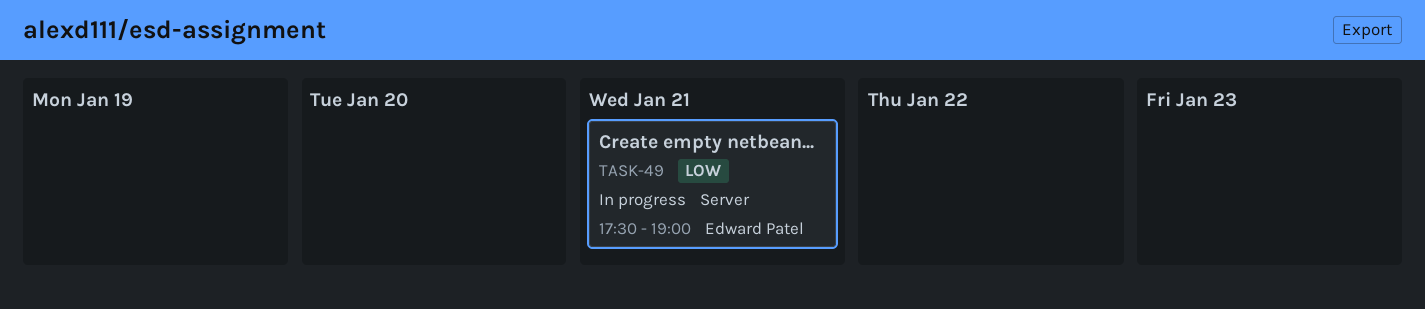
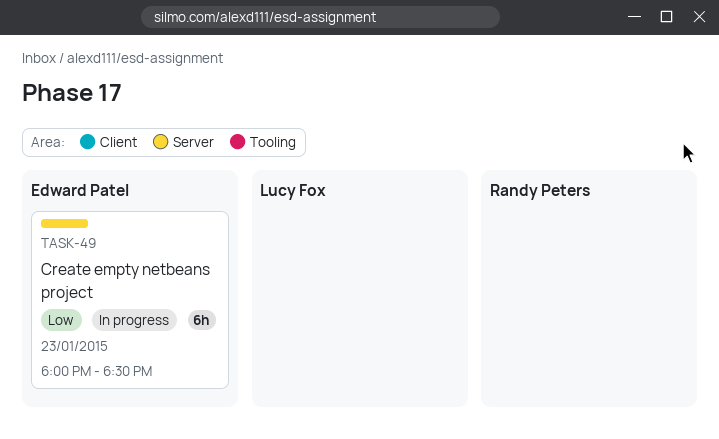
TASK-49, day: Jan 21 -> Jan 23
TASK-49, begins: 17:30 -> 18:00
TASK-49, ends: 19:00 -> 18:30

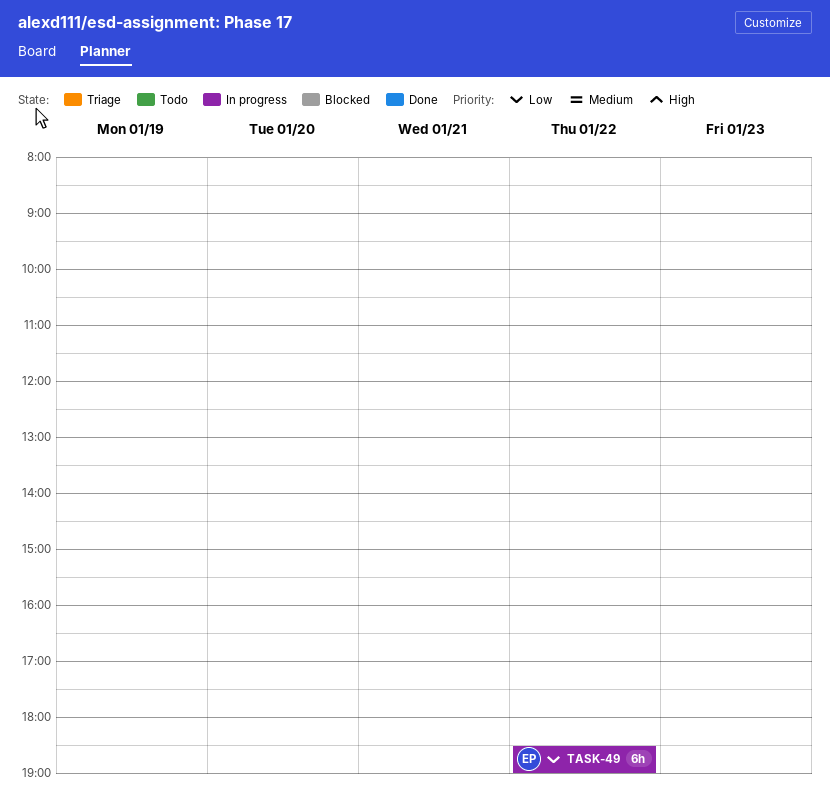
TASK-49, day: Jan 23 -> Jan 22
TASK-49, begins: 18:00 -> 18:30
TASK-49, ends: 18:30 -> 19:00

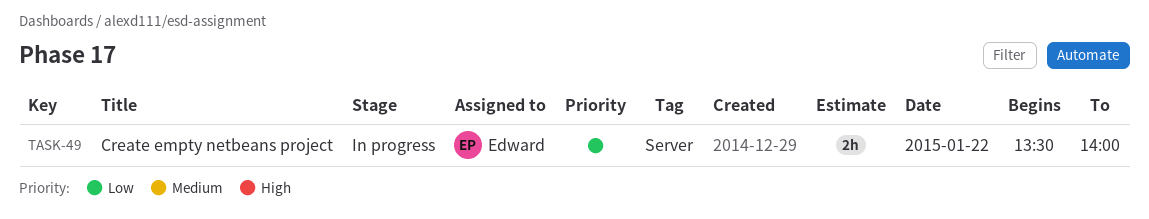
TASK-49, estimate: 6h -> 2h
TASK-49, begins: 18:30 -> 13:30
TASK-49, ends: 19:00 -> 14:00

